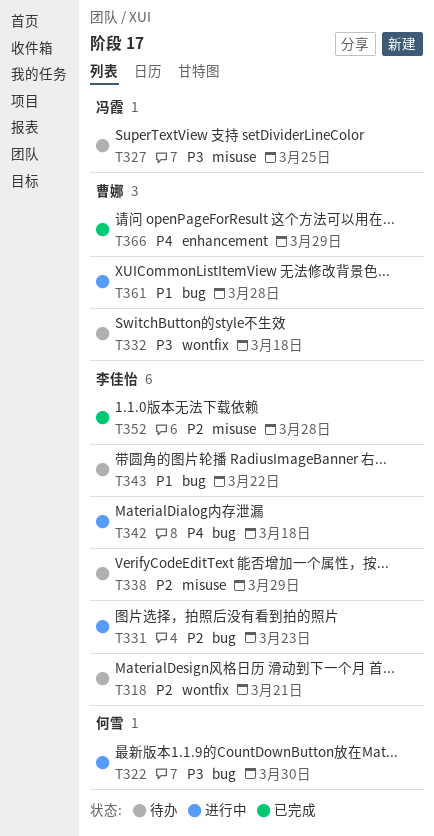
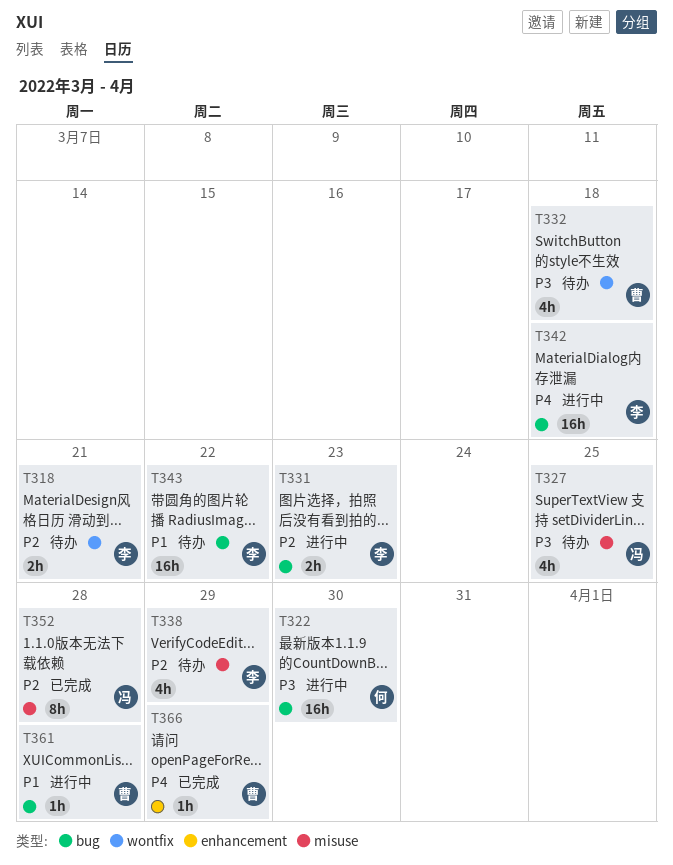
T352, owner: 李佳怡 -> 冯霞

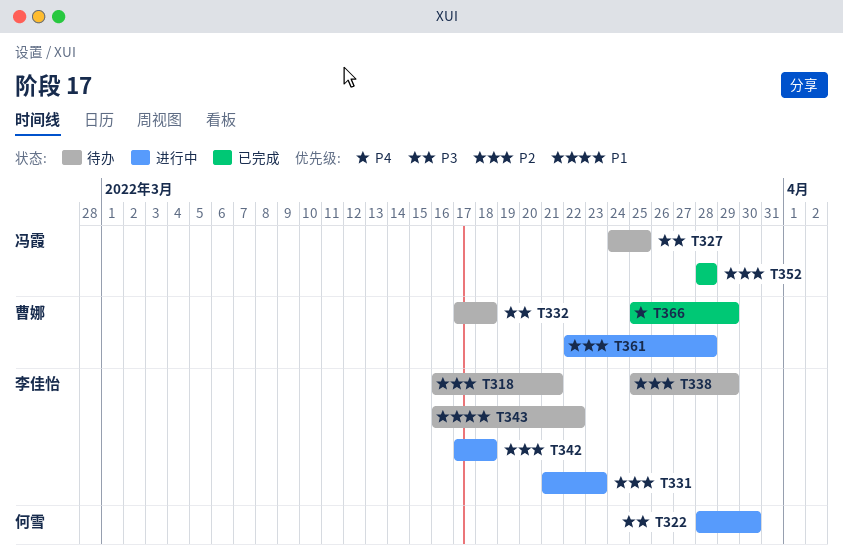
T342, priority: P4 -> P2
T361, priority: P1 -> P2

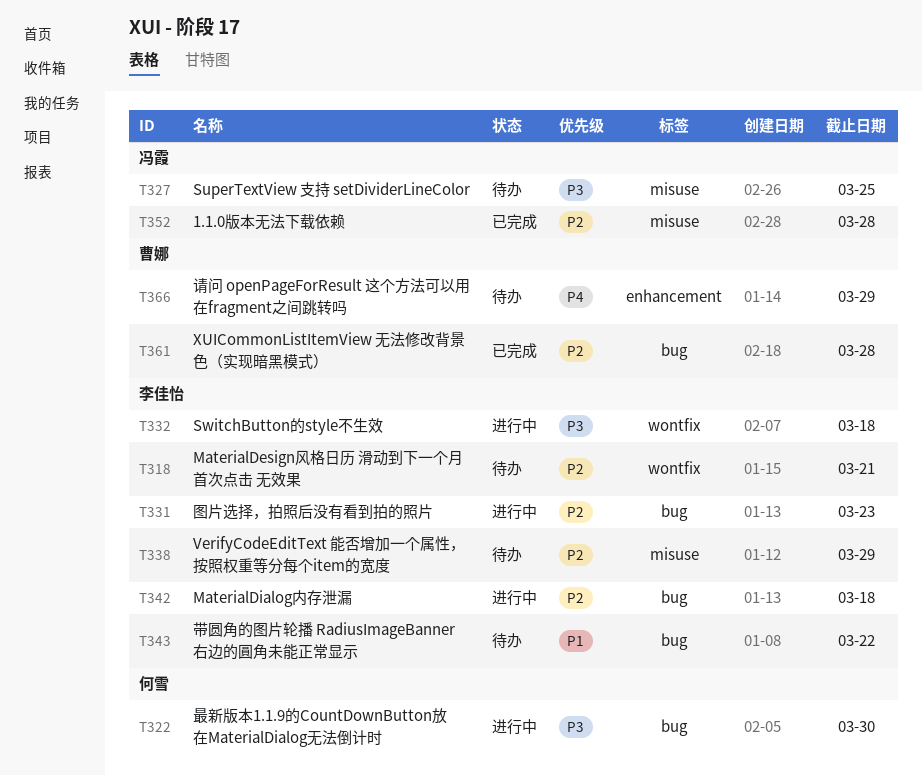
T332, status: 待办 -> 进行中
T332, owner: 曹娜 -> 李佳怡
T361, status: 进行中 -> 已完成
T366, status: 已完成 -> 待办

